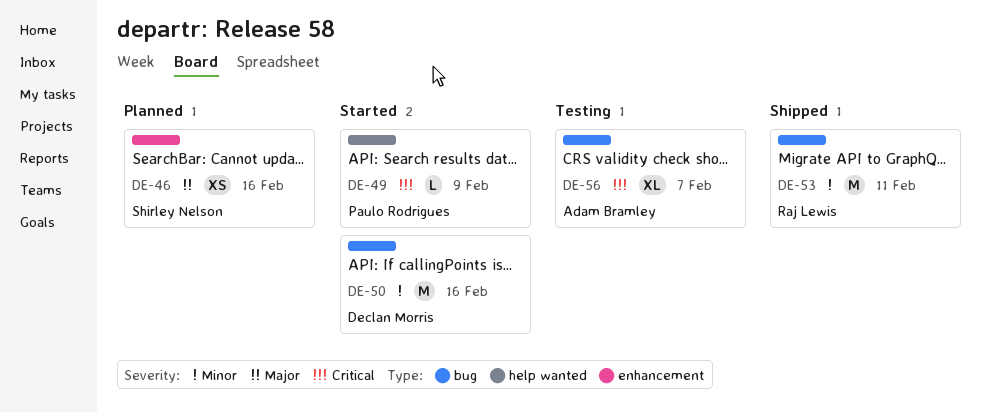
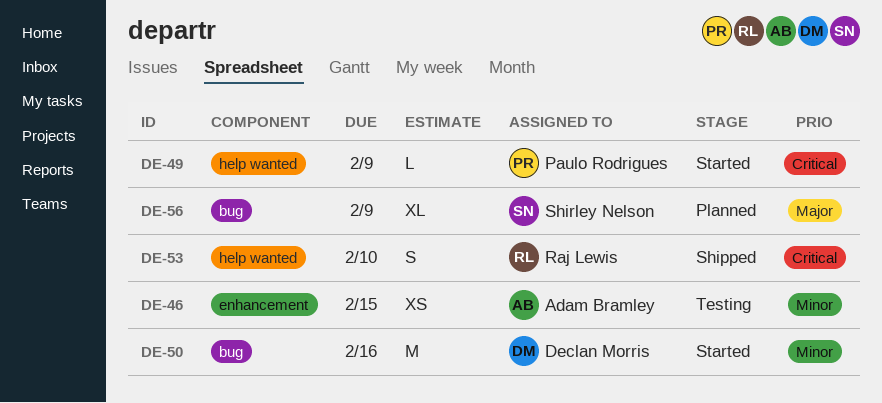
DE-46, status: Planned -> Testing
DE-46, owner: Shirley Nelson -> Adam Bramley
DE-46, priority: Major -> Minor
DE-46, due: Feb 16 -> Feb 15
DE-53, priority: Minor -> Critical
DE-53, label: bug -> help wanted
DE-53, estimate: M -> S
DE-53, due: Feb 11 -> Feb 10
DE-56, status: Testing -> Planned
DE-56, owner: Adam Bramley -> Shirley Nelson
DE-56, priority: Critical -> Major
DE-56, due: Feb 7 -> Feb 9

